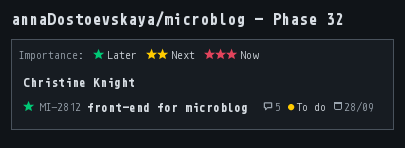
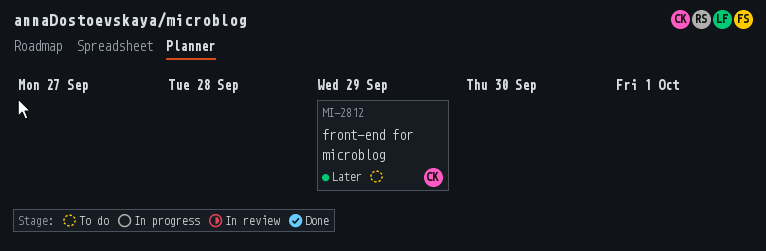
MI-2812, due: Sep 28 -> Sep 29

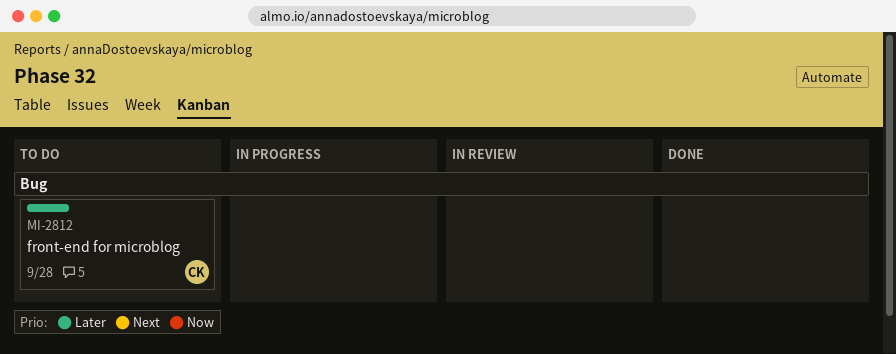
MI-2812, due: Sep 29 -> Sep 28

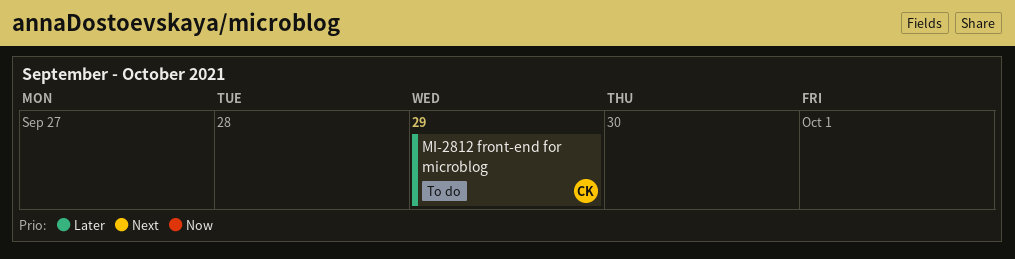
MI-2812, due: Sep 28 -> Sep 29

